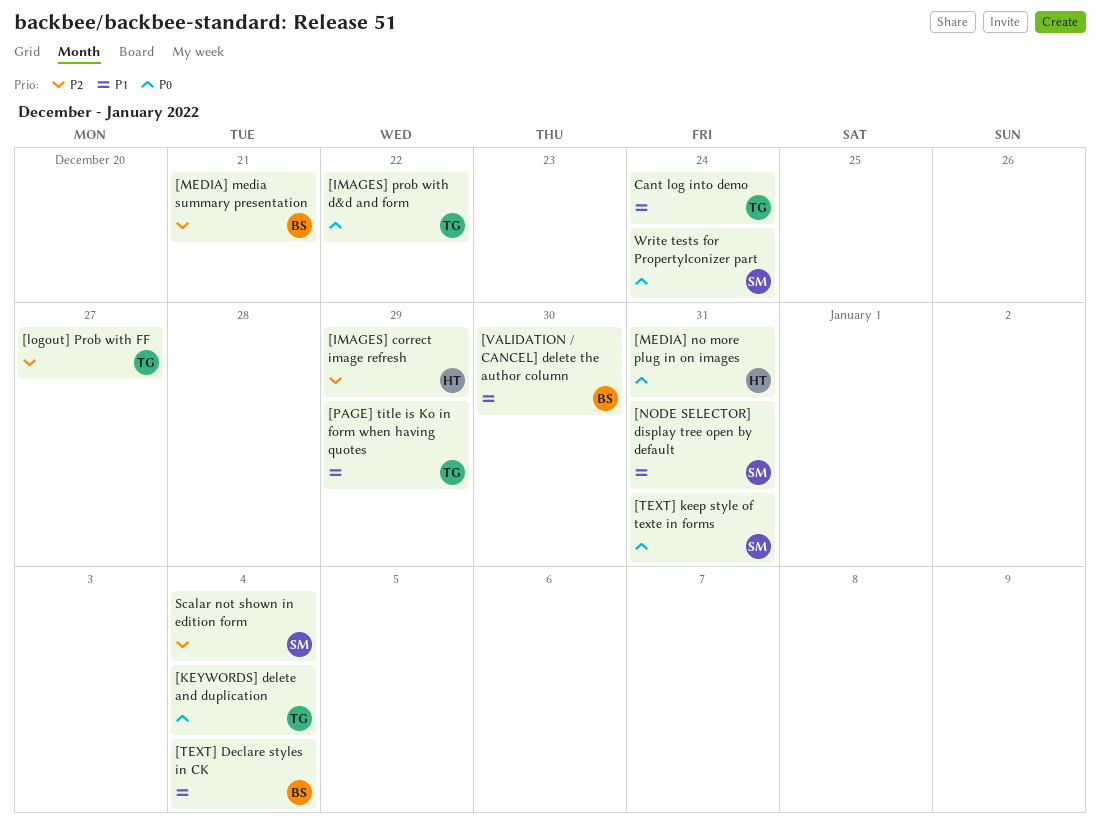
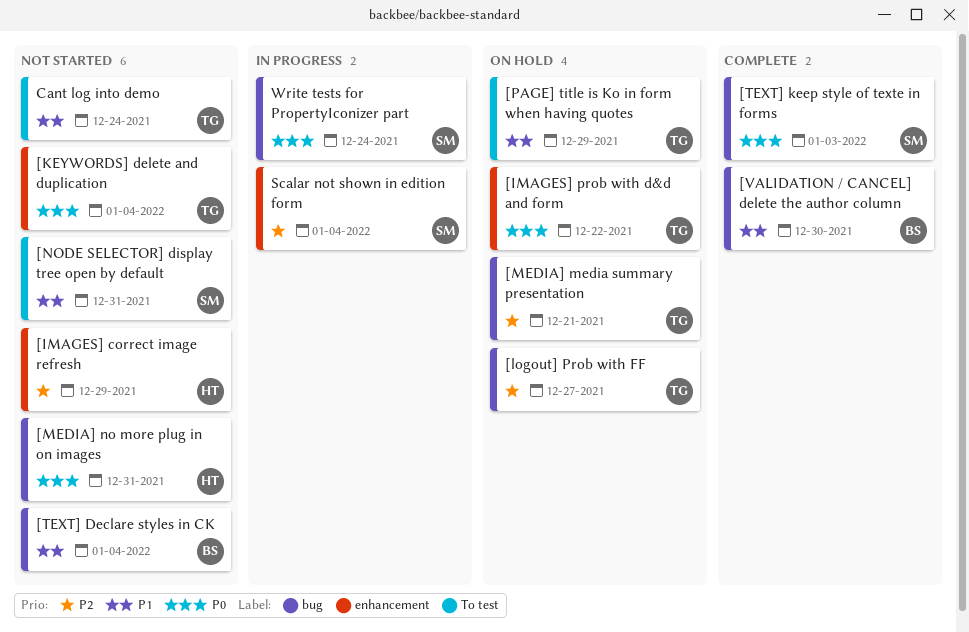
[MEDIA] media summary presentation, owner: BS -> TG
[TEXT] keep style of texte in forms, due: Dec 31 -> Jan 3

